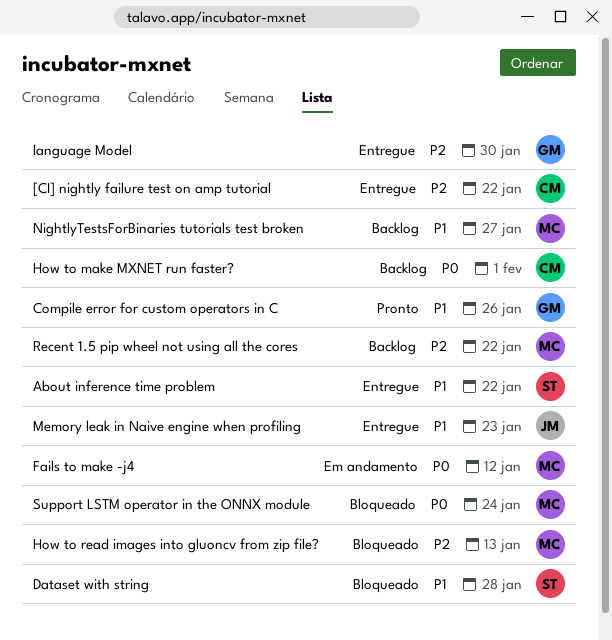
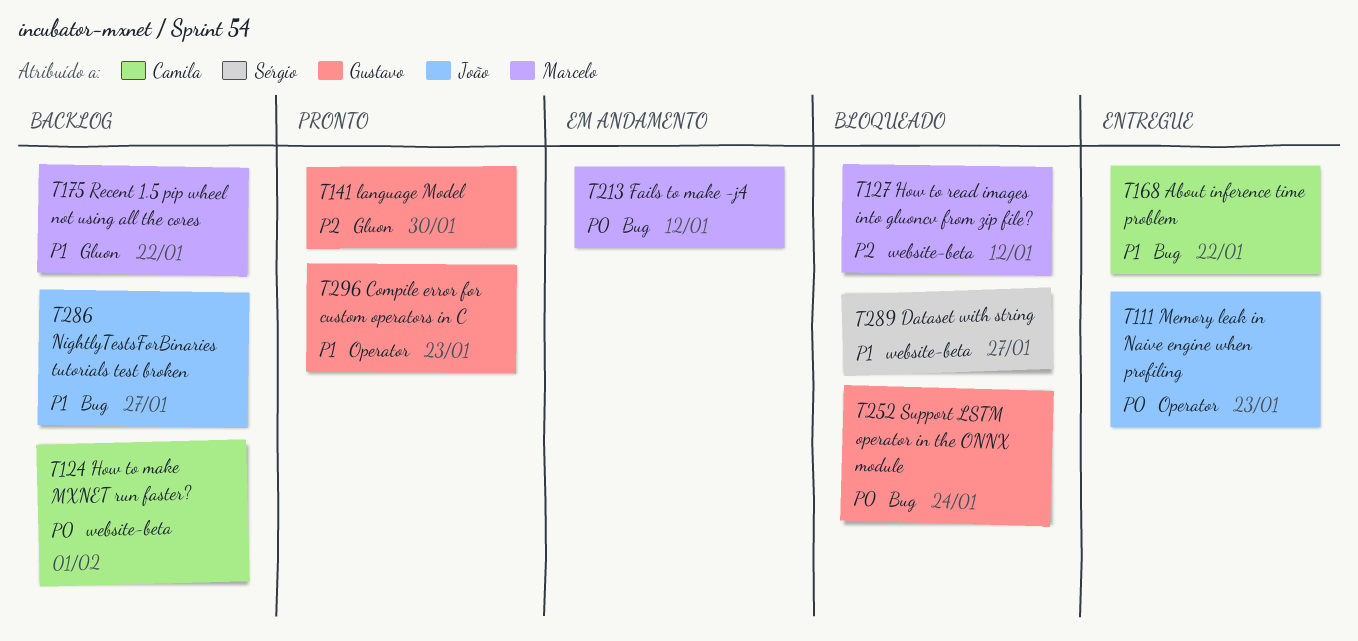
[CI] nightly failure test on amp tutorial: present -> none
About inference time problem, owner: Sérgio -> Camila
Compile error for custom operators in C, due: Jan 26 -> Jan 23
Dataset with string, due: Jan 28 -> Jan 27
How to read images into gluoncv from zip file?, due: Jan 13 -> Jan 12
language Model, status: Entregue -> Pronto
Memory leak in Naive engine when profiling, priority: P1 -> P0
NightlyTestsForBinaries tutorials test broken, owner: Marcelo -> João
Recent 1.5 pip wheel not using all the cores, priority: P2 -> P1
Support LSTM operator in the ONNX module, owner: Marcelo -> Gustavo

